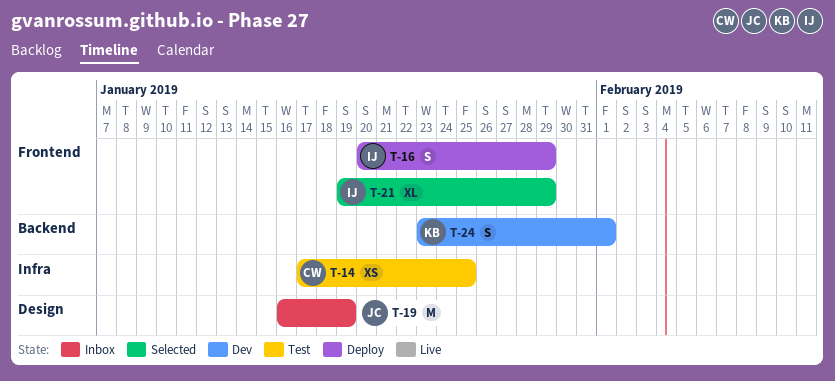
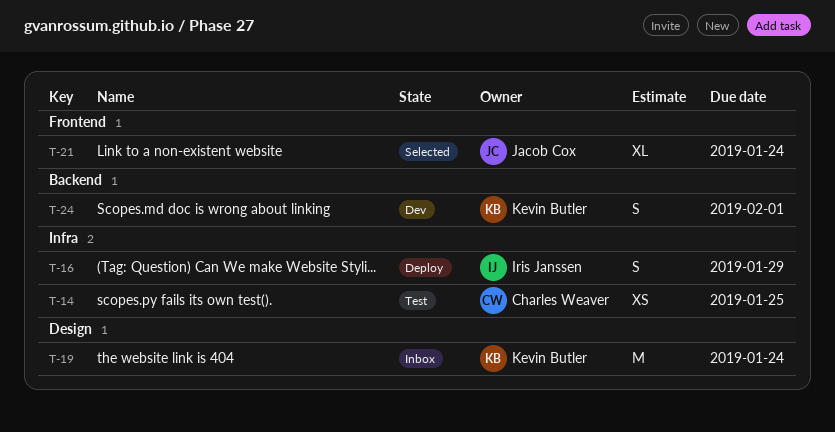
T-16, label: Frontend -> Infra
T-19, owner: Jacob Cox -> Kevin Butler
T-19, due: Jan 19 -> Jan 24
T-21, owner: Iris Janssen -> Jacob Cox
T-21, due: Jan 29 -> Jan 24

